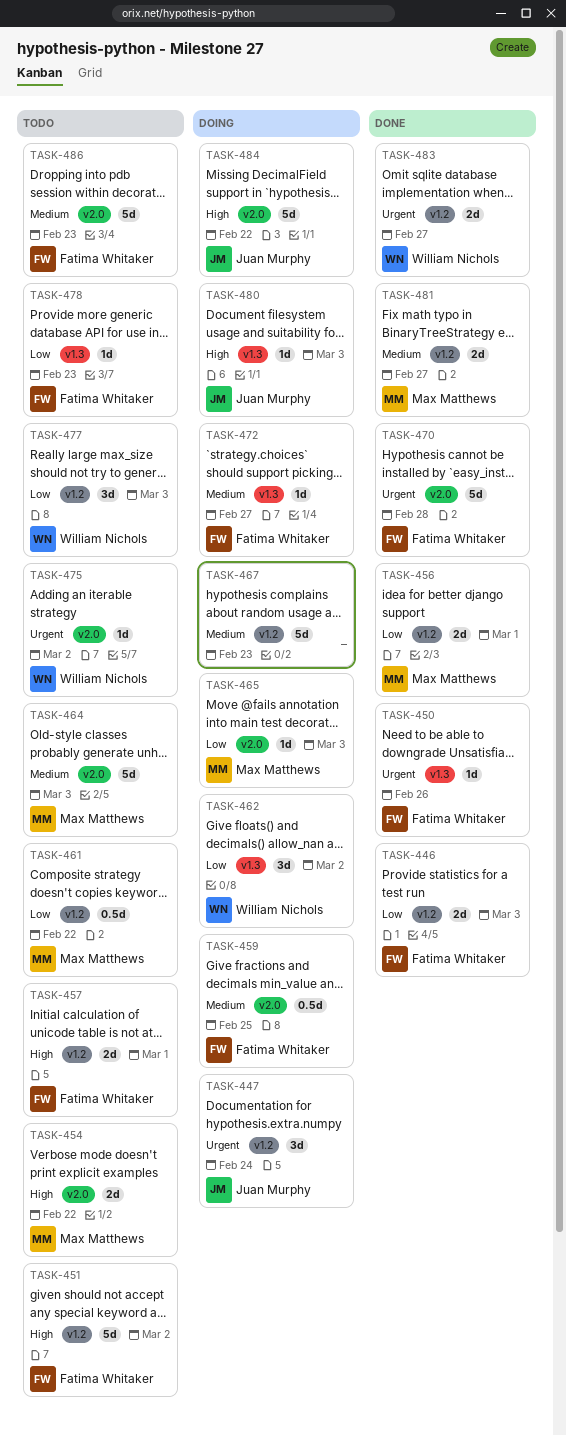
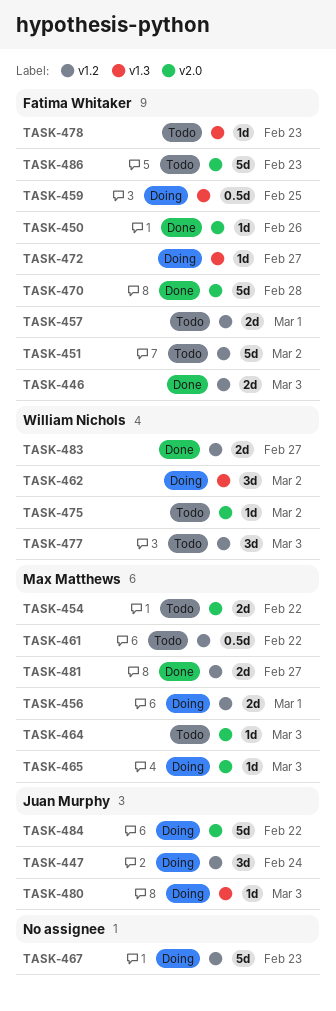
TASK-450, label: v1.3 -> v2.0
TASK-456, status: Done -> Doing
TASK-459, label: v2.0 -> v1.3
TASK-464, estimate: 5d -> 1d

